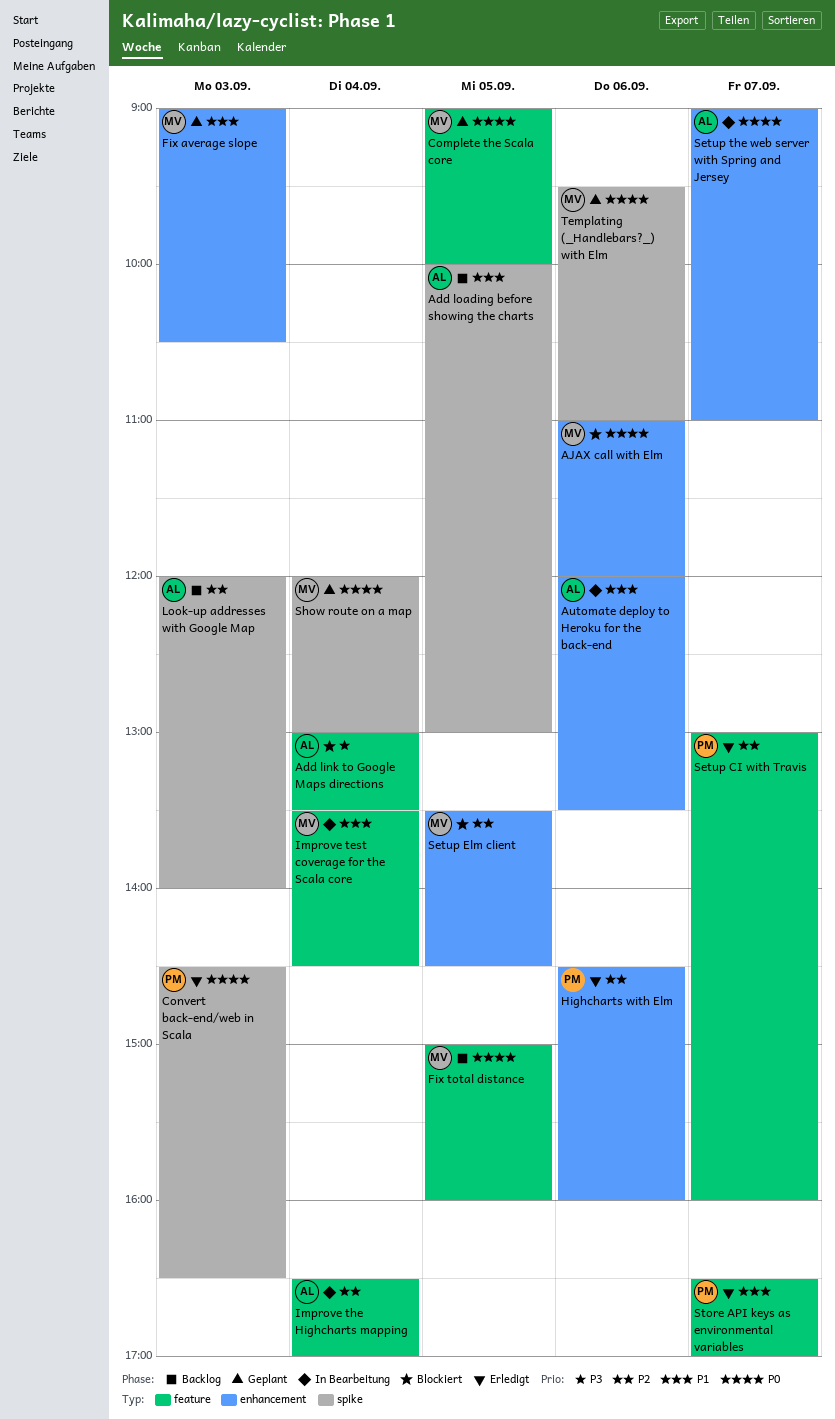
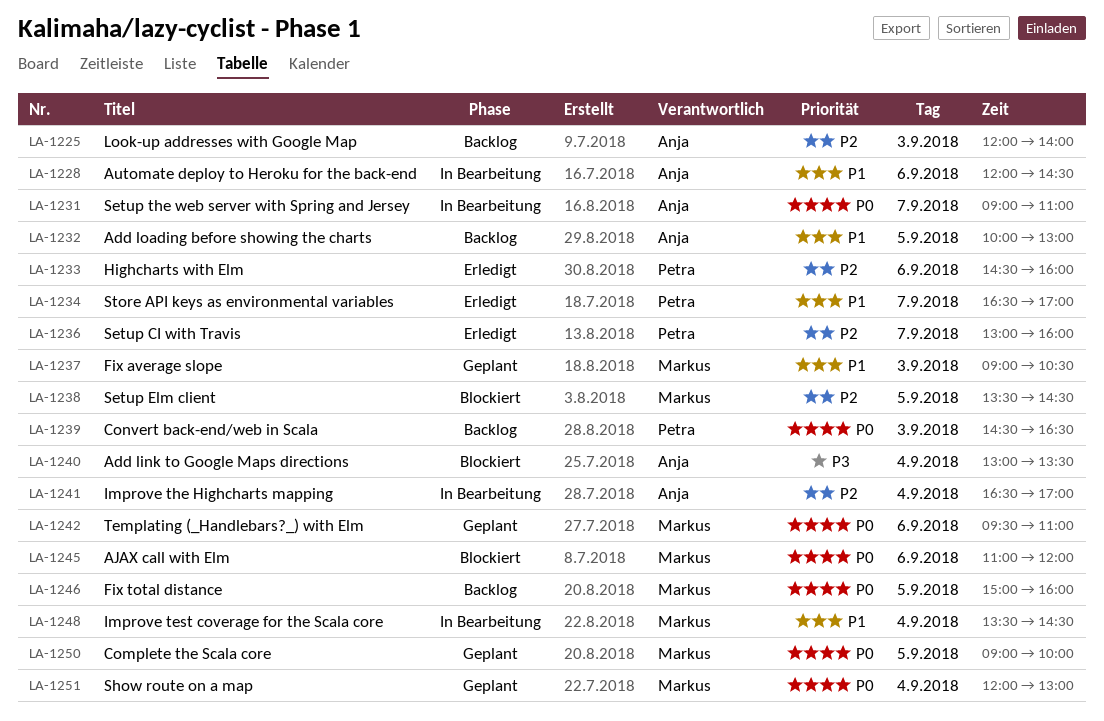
Automate deploy to Heroku for the back-end, ends: 13:30 -> 14:30
Convert back-end/web in Scala, status: Erledigt -> Backlog

